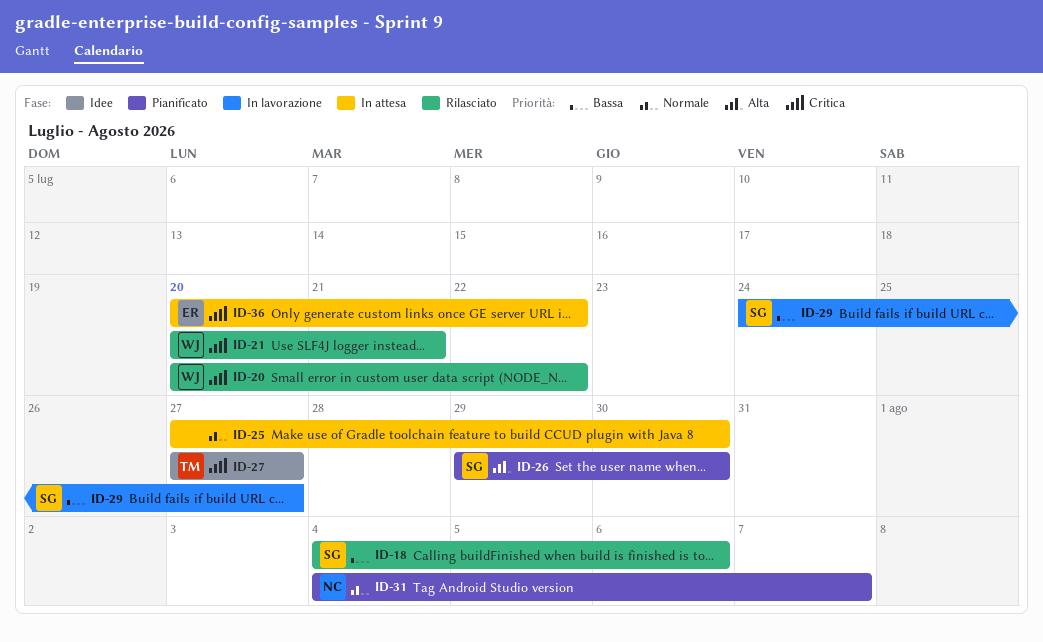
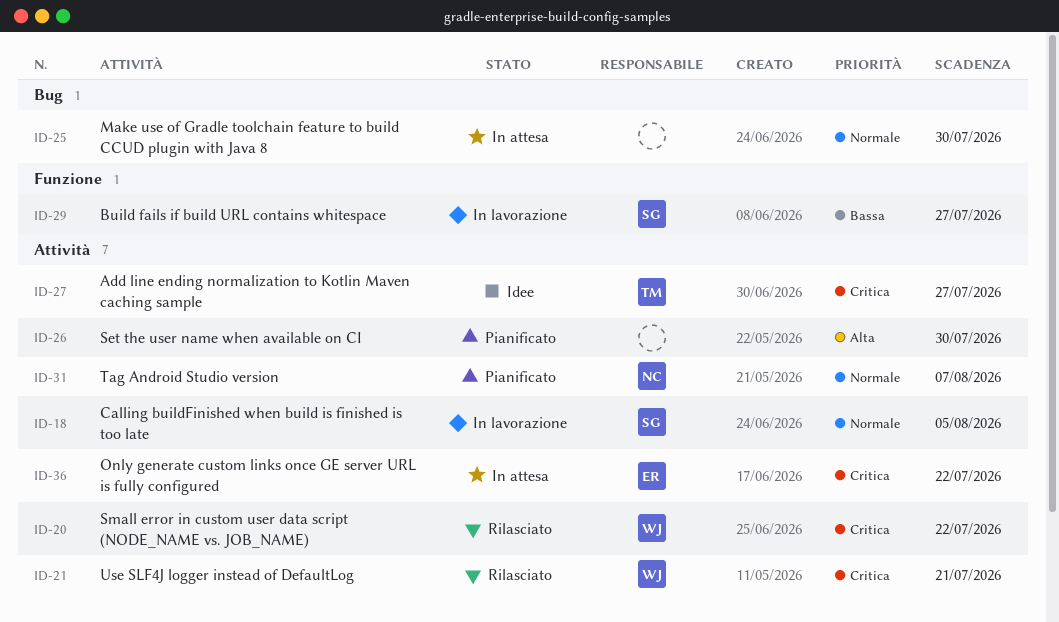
ID-18, status: Rilasciato -> In lavorazione
ID-18, priority: Bassa -> Normale
ID-18, due: Aug 6 -> Aug 5
ID-26, owner: SG -> none

